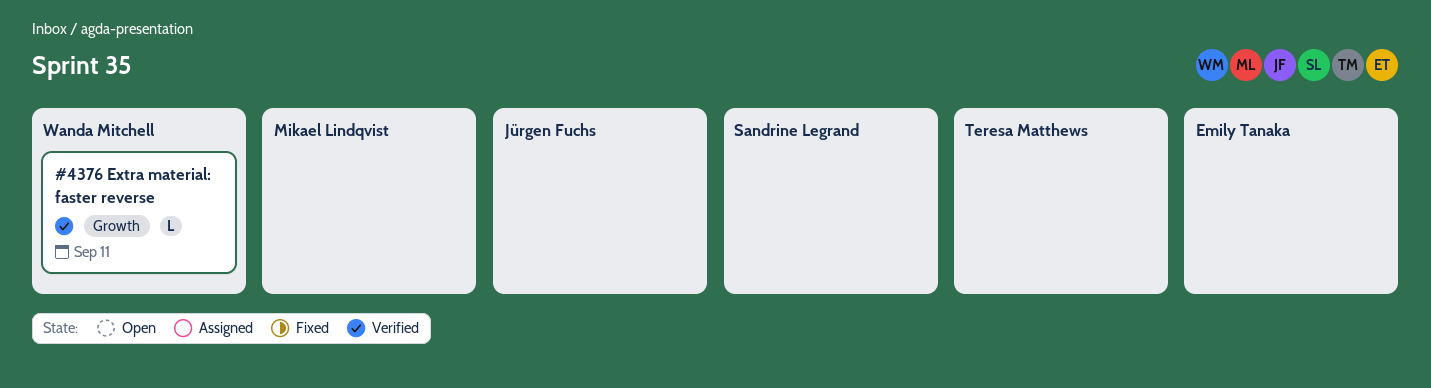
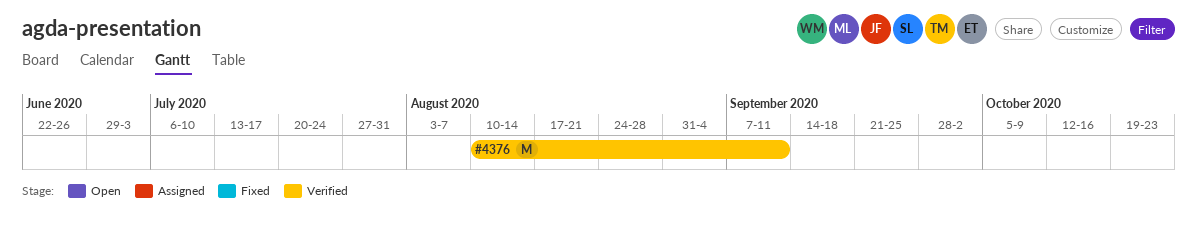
#4376, estimate: L -> M

